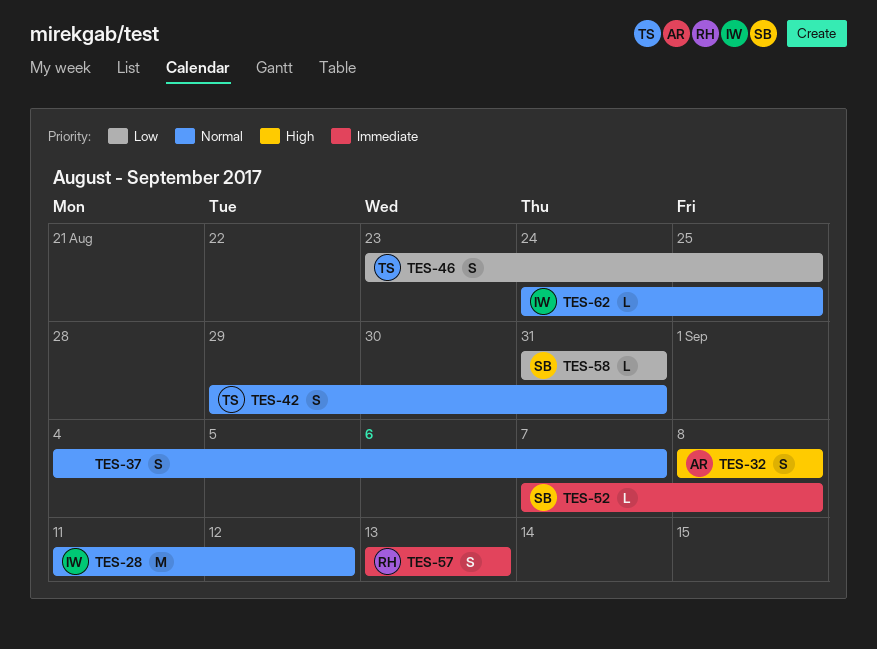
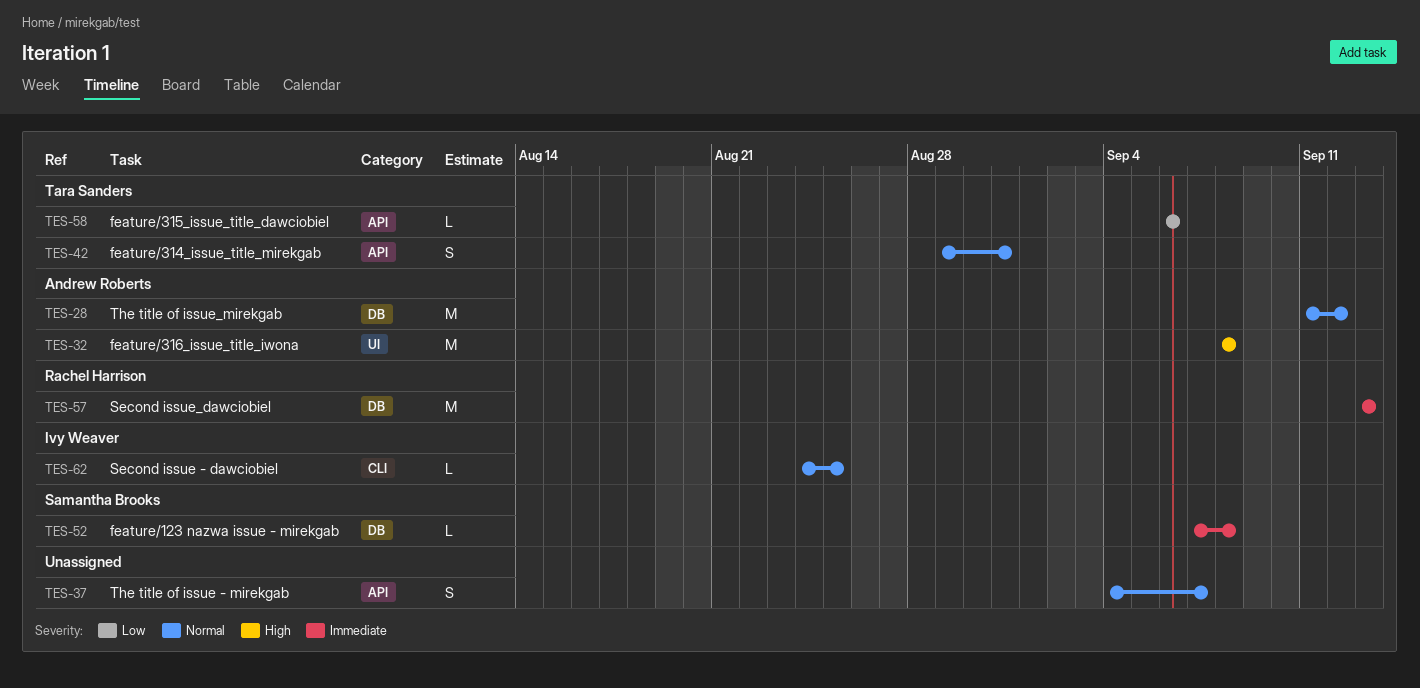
TES-28, owner: Ivy Weaver -> Andrew Roberts
TES-32, estimate: S -> M
TES-46: present -> none
TES-57, estimate: S -> M
TES-58, owner: Samantha Brooks -> Tara Sanders
TES-58, start: Aug 31 -> Sep 6
TES-58, due: Aug 31 -> Sep 6

